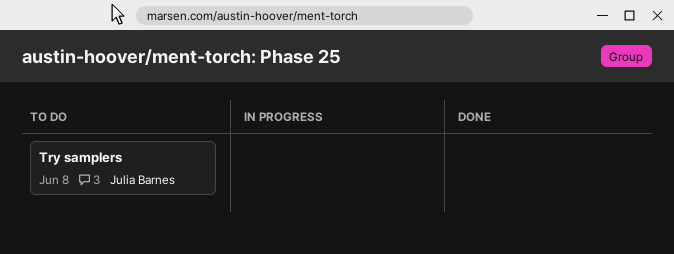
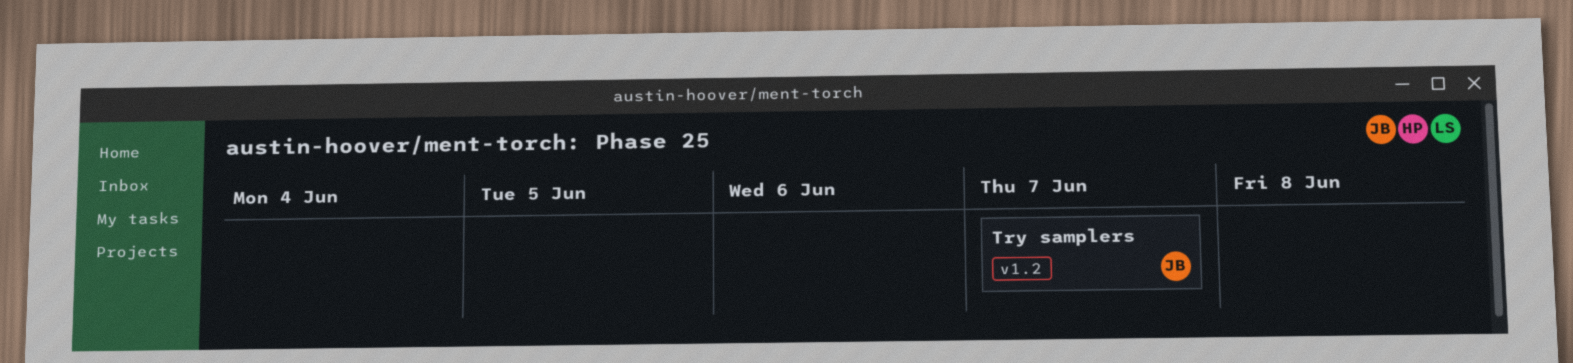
Try samplers, due: Jun 8 -> Jun 7

